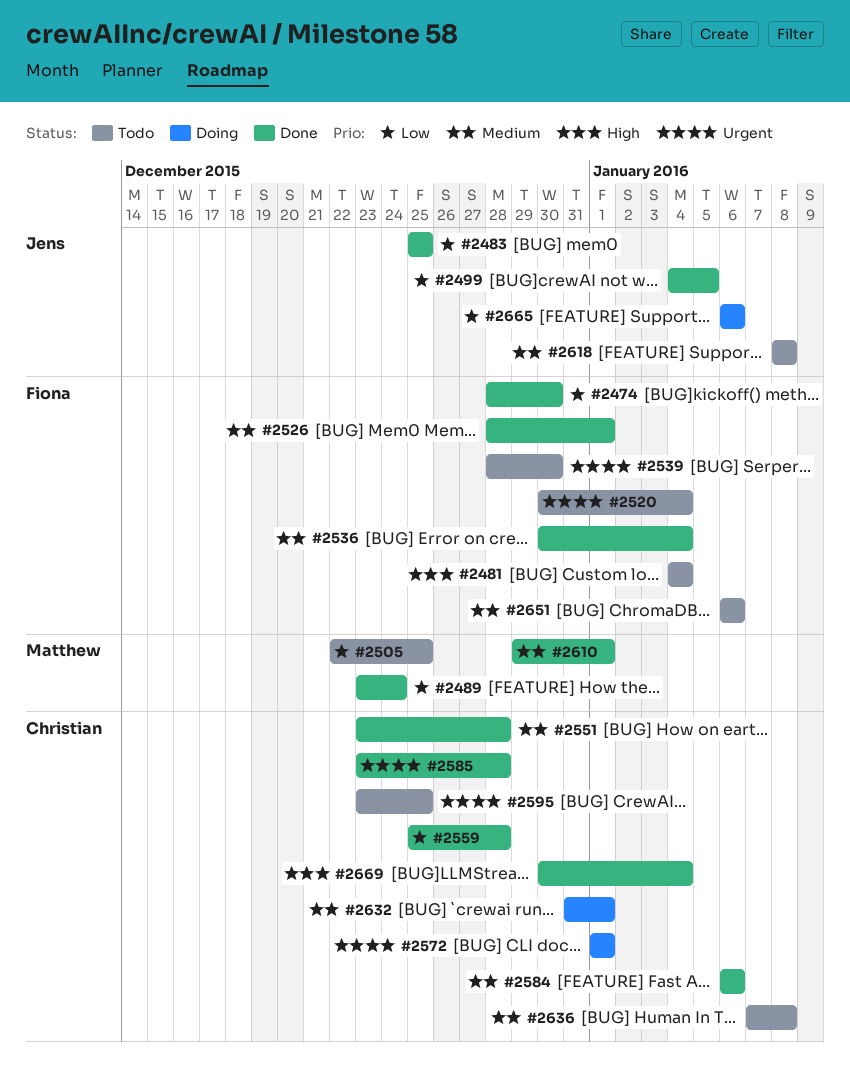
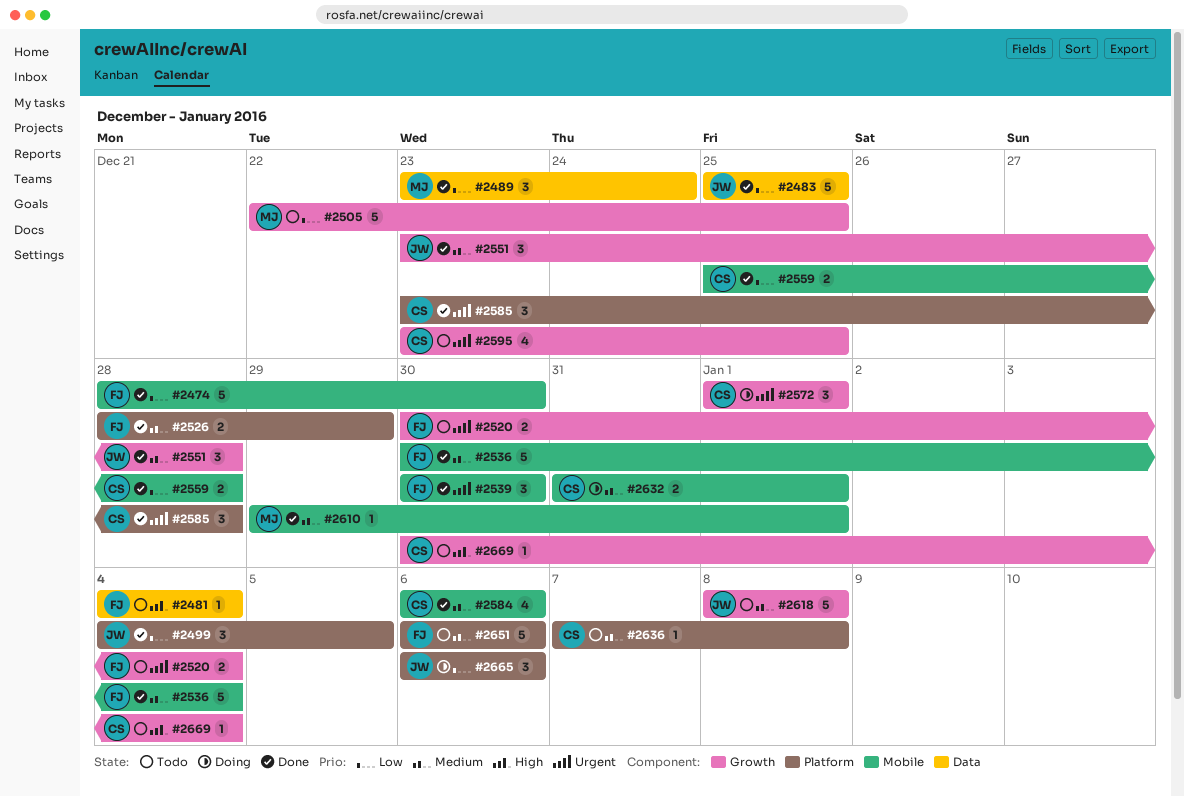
#2526, due: Jan 1 -> Dec 29
#2539, status: Todo -> Done
#2539, start: Dec 28 -> Dec 30
#2551, owner: Christian -> Jens
#2669, status: Done -> Todo

